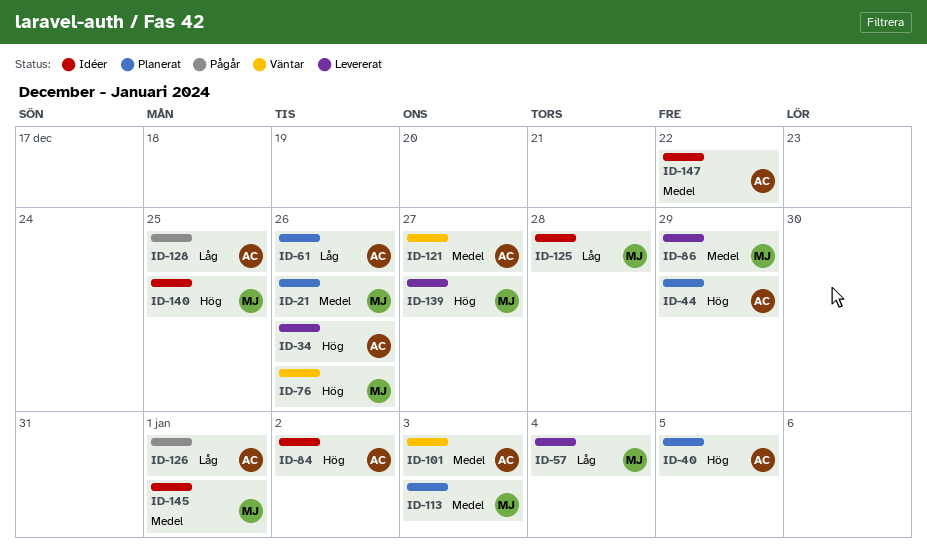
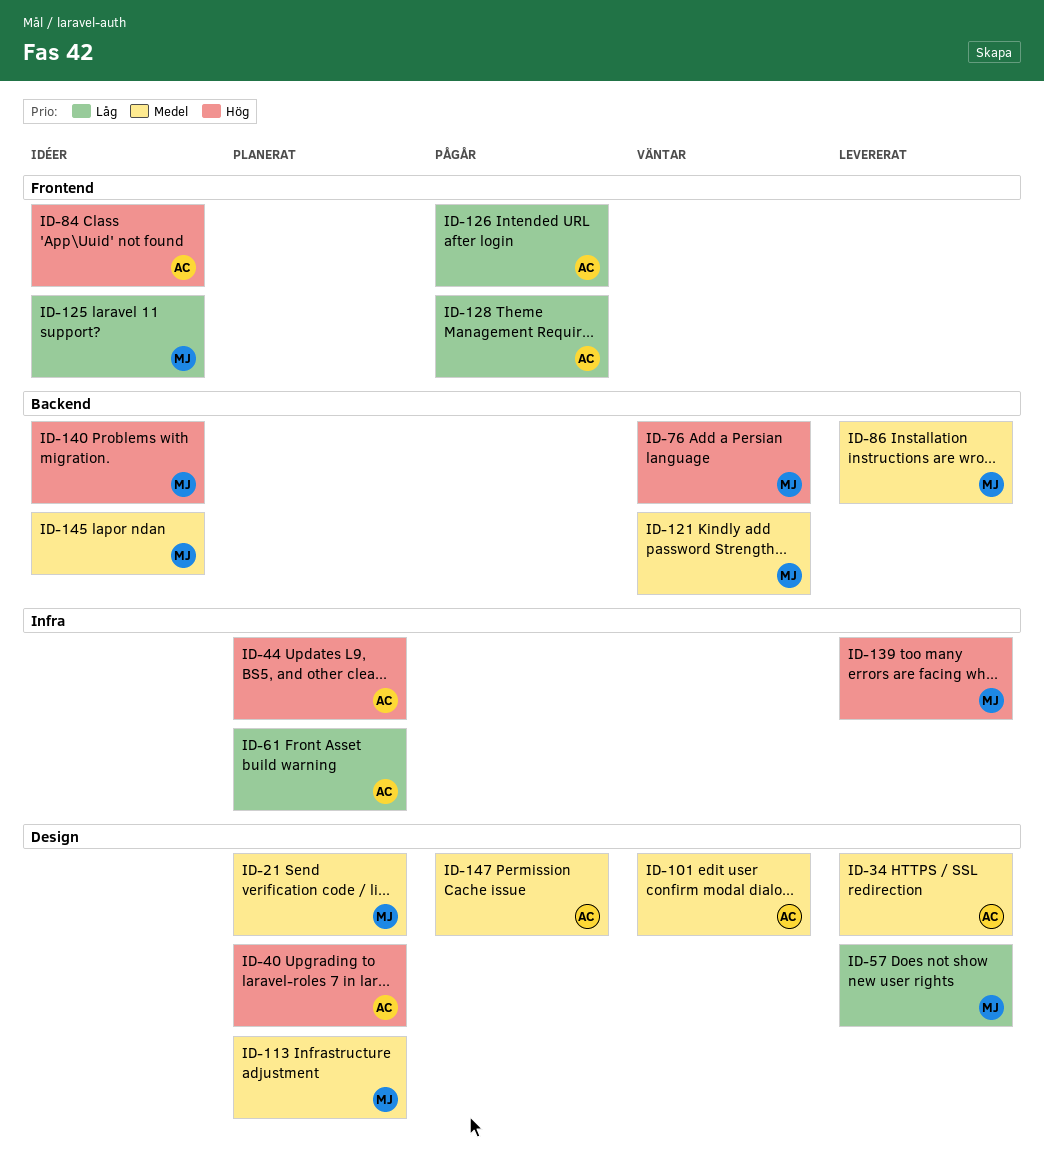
ID-34, priority: Hög -> Medel
ID-121, owner: AC -> MJ
ID-147, status: Idéer -> Pågår

